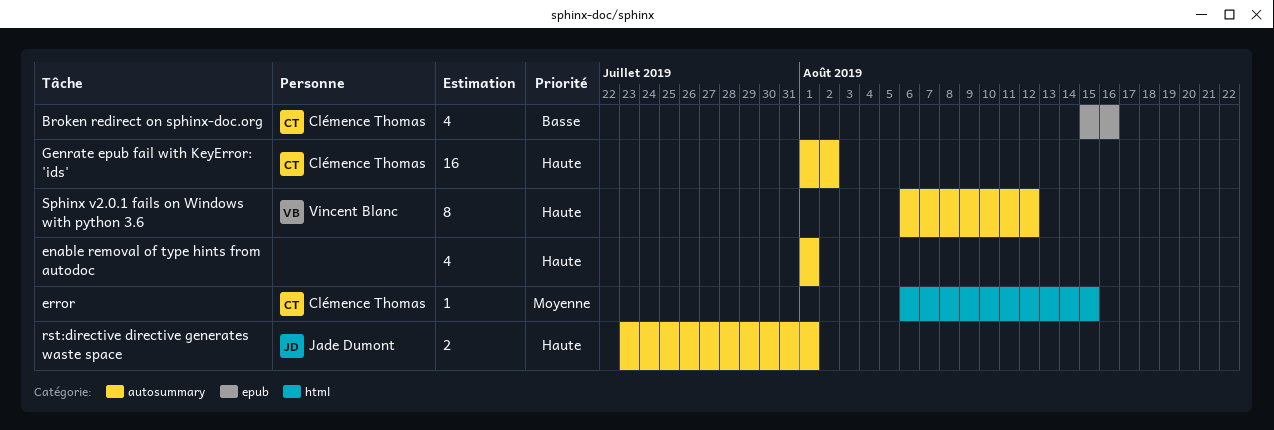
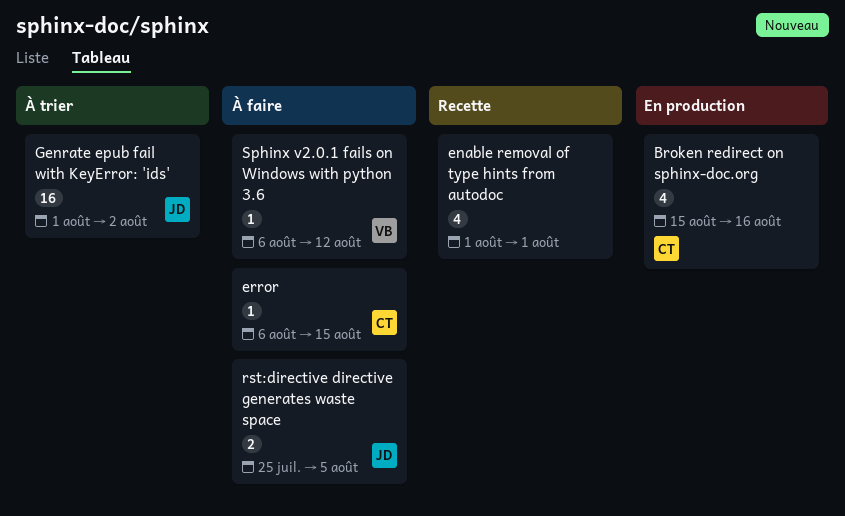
Genrate epub fail with KeyError: 'ids', owner: Clémence Thomas -> Jade Dumont
rst:directive directive generates waste space, start: Jul 23 -> Jul 25
rst:directive directive generates waste space, due: Aug 1 -> Aug 5
Sphinx v2.0.1 fails on Windows with python 3.6, estimate: 8 -> 1

